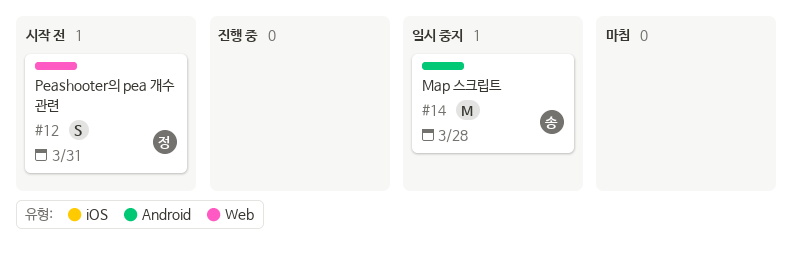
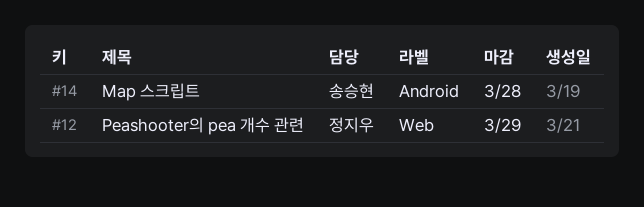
#12, due: Mar 31 -> Mar 29

